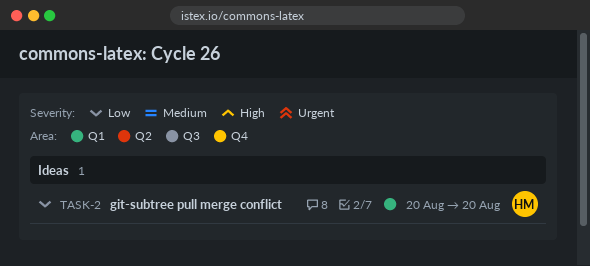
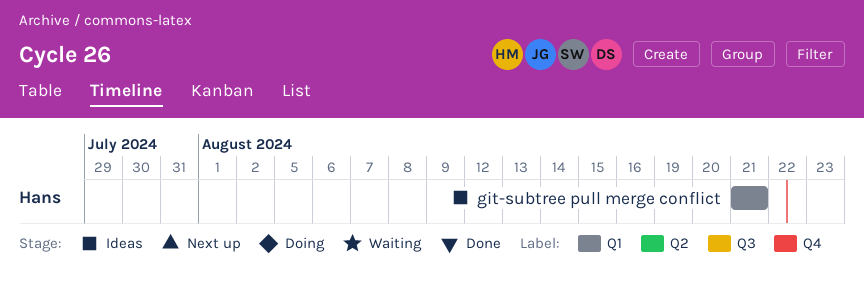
git-subtree pull merge conflict, start: Aug 20 -> Aug 21
git-subtree pull merge conflict, due: Aug 20 -> Aug 21

